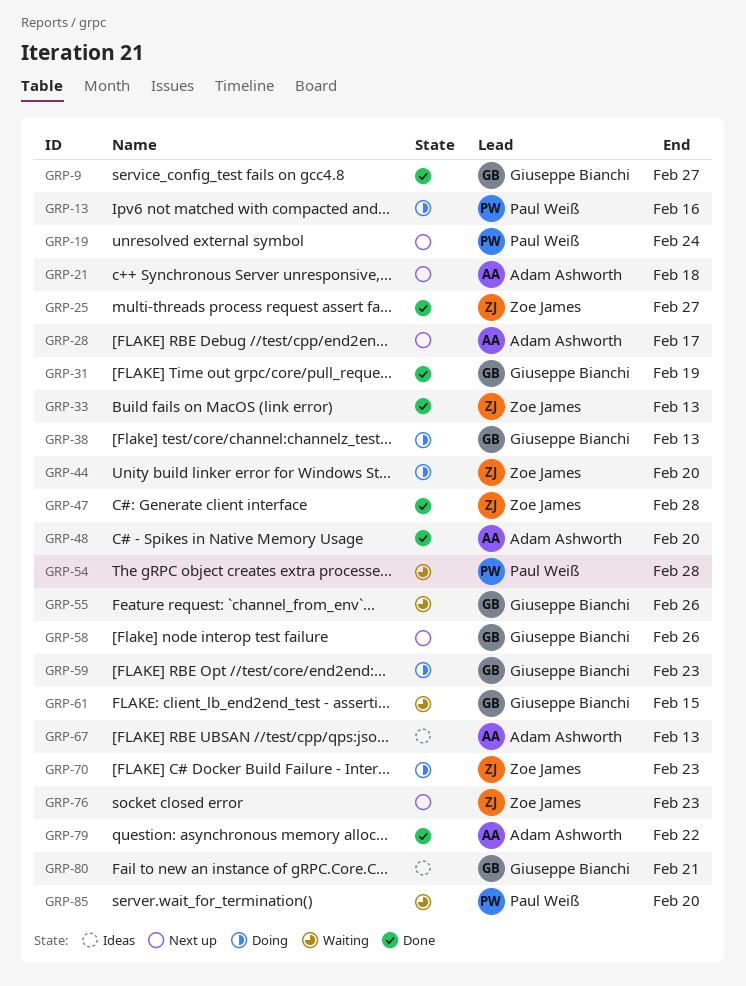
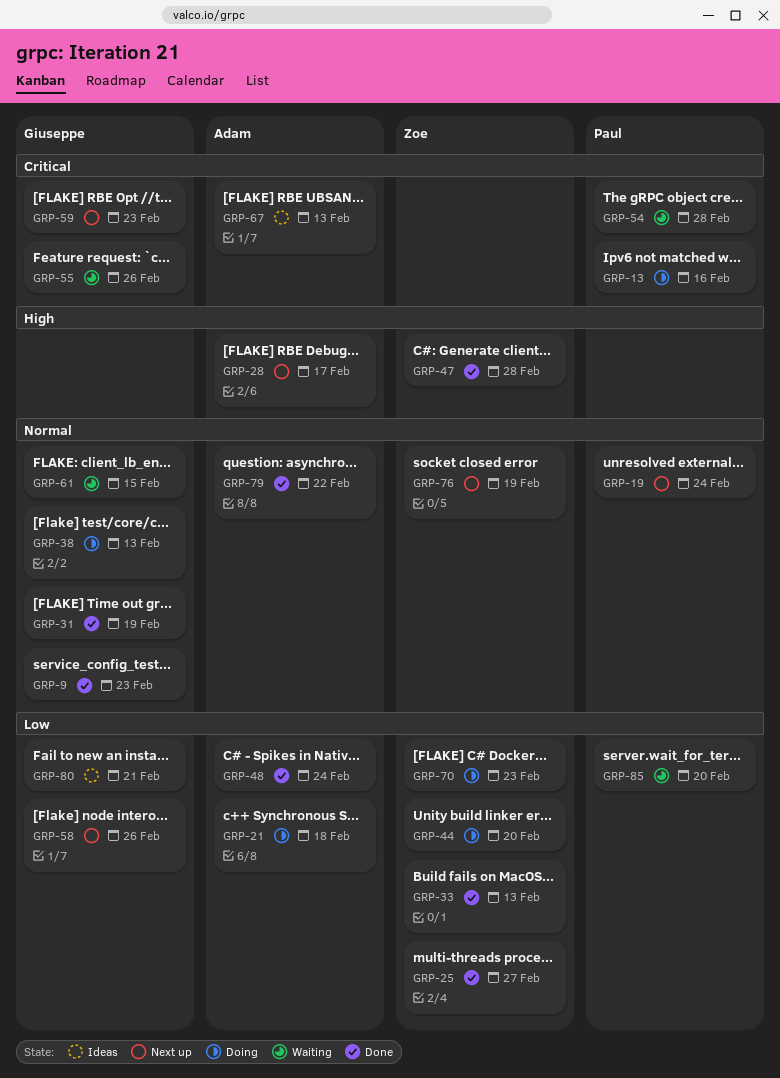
GRP-9, due: Feb 27 -> Feb 23
GRP-21, status: Next up -> Doing
GRP-48, due: Feb 20 -> Feb 24
GRP-59, status: Doing -> Next up
GRP-76, due: Feb 23 -> Feb 19

